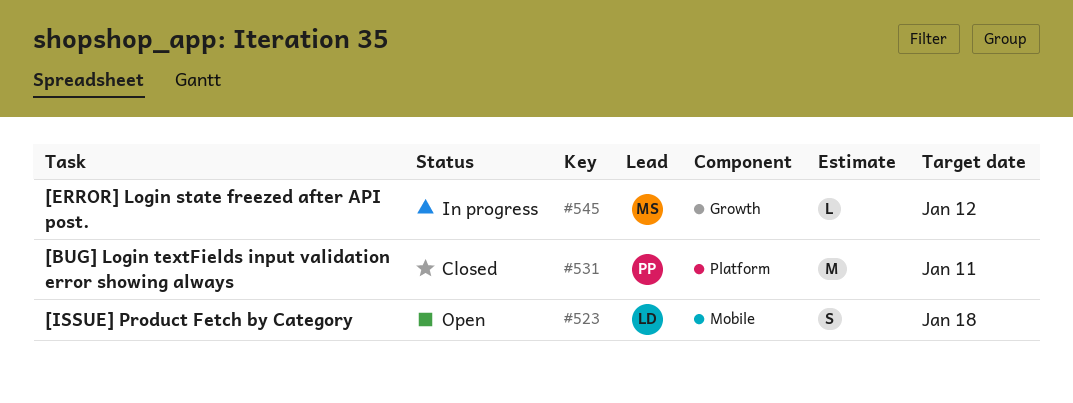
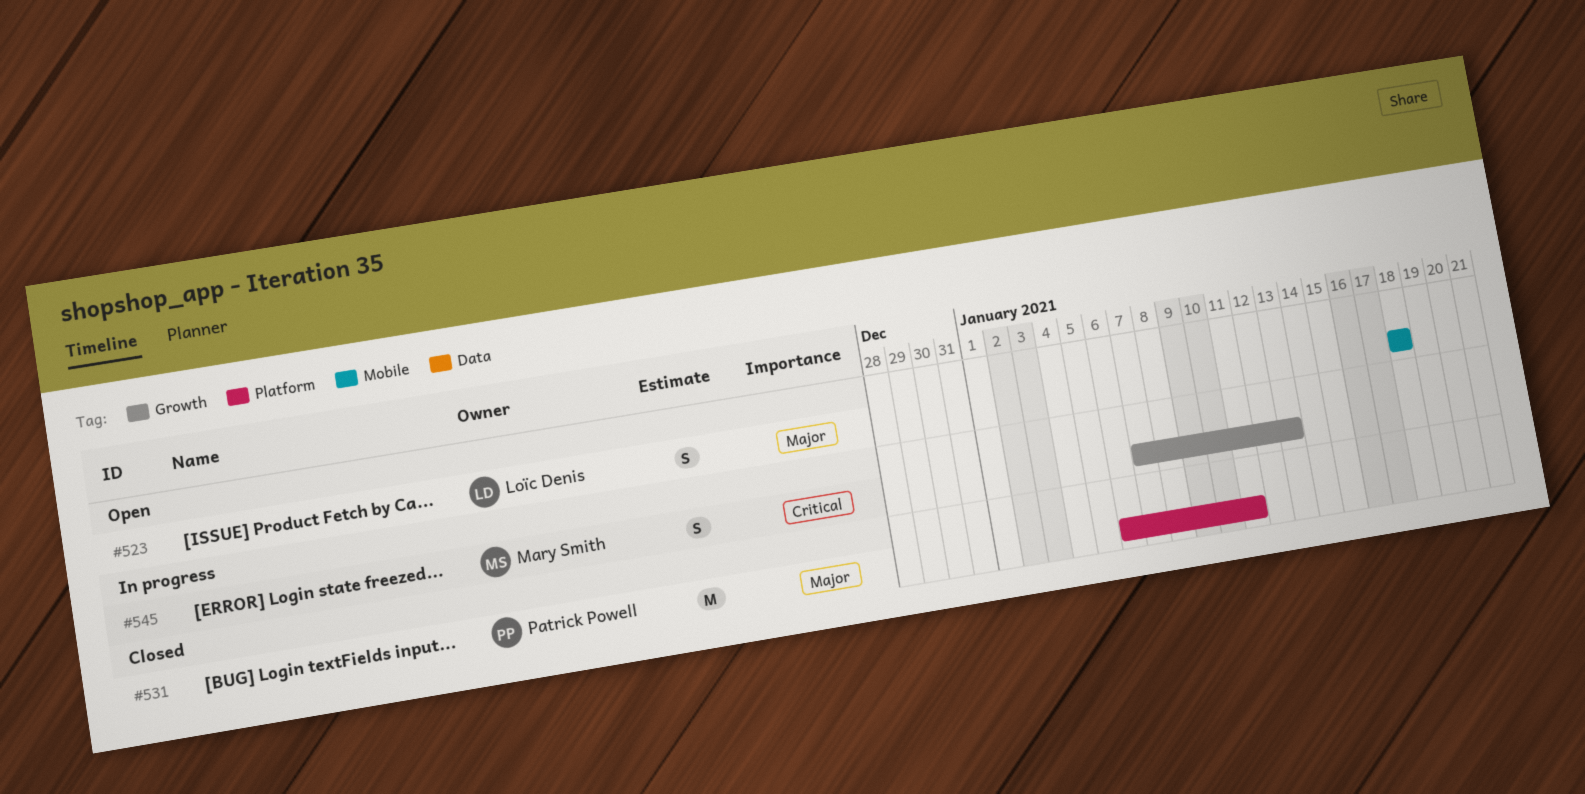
#545, estimate: L -> S
#545, due: Jan 12 -> Jan 13

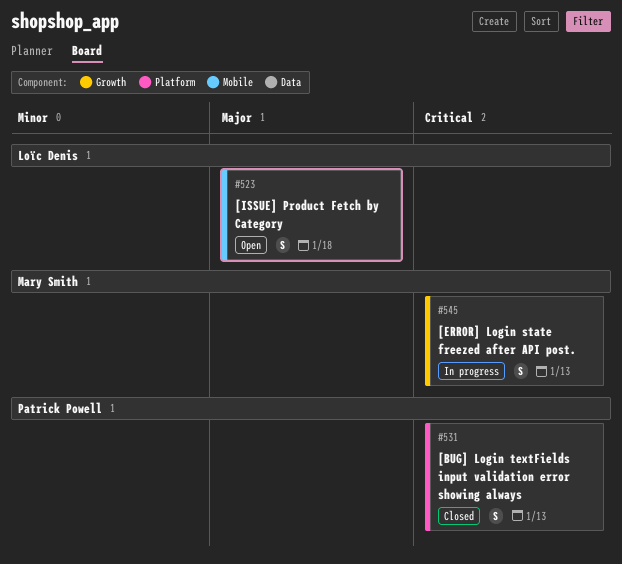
#531, priority: Major -> Critical
#531, estimate: M -> S
#531, due: Jan 11 -> Jan 13

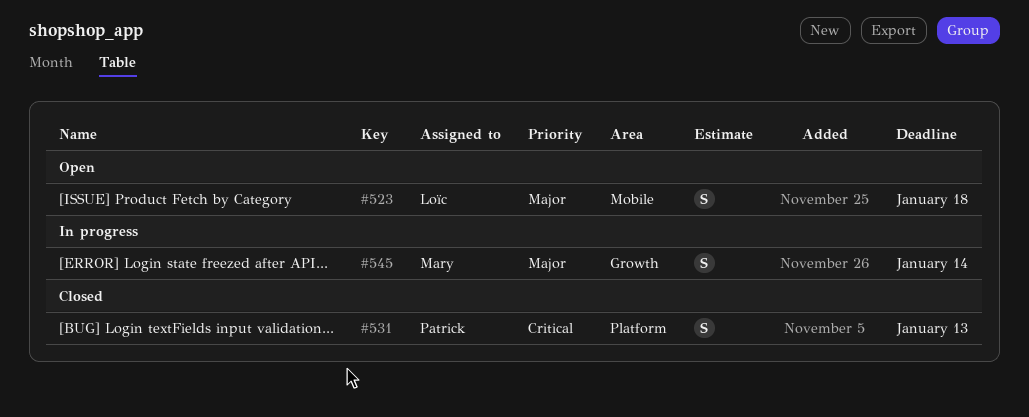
#545, priority: Critical -> Major
#545, due: Jan 13 -> Jan 14

